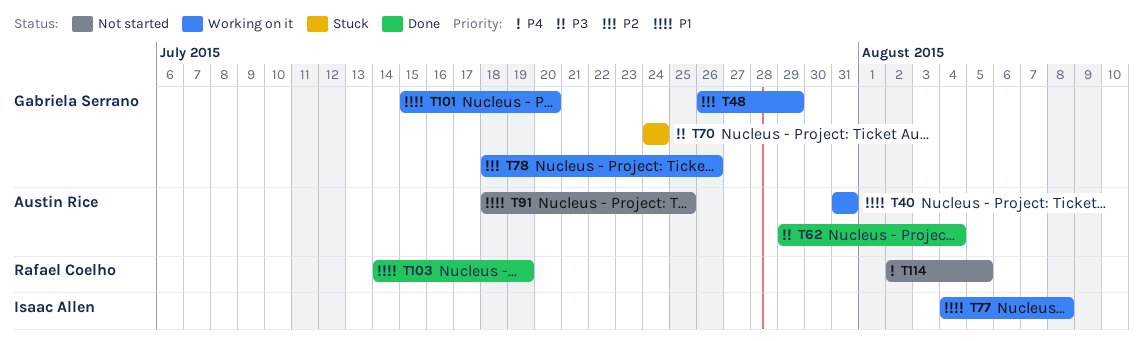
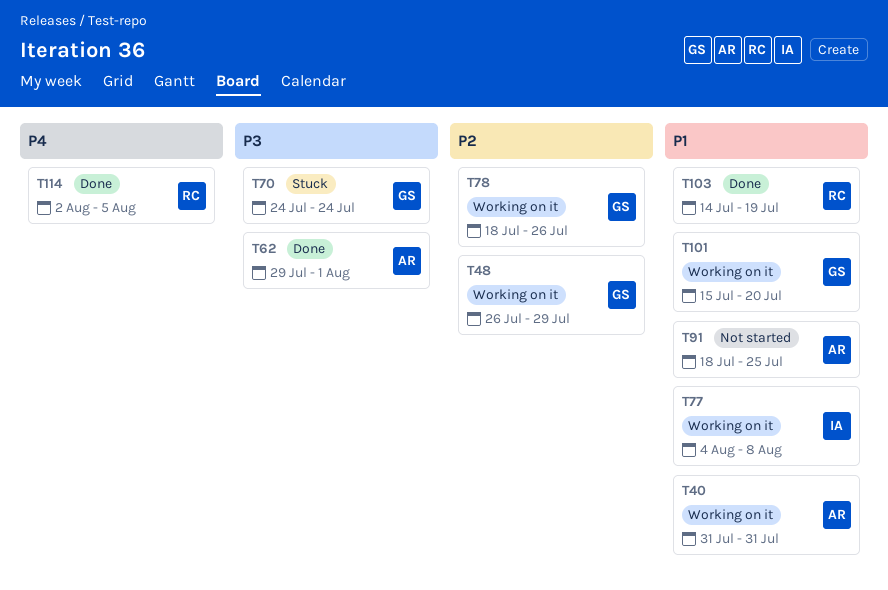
T62, due: Aug 4 -> Aug 1
T114, status: Not started -> Done

